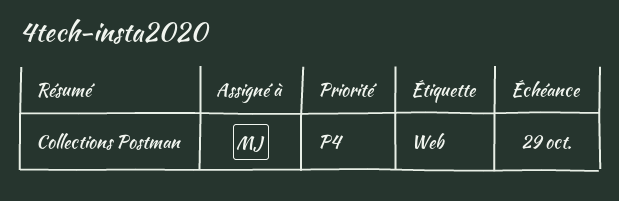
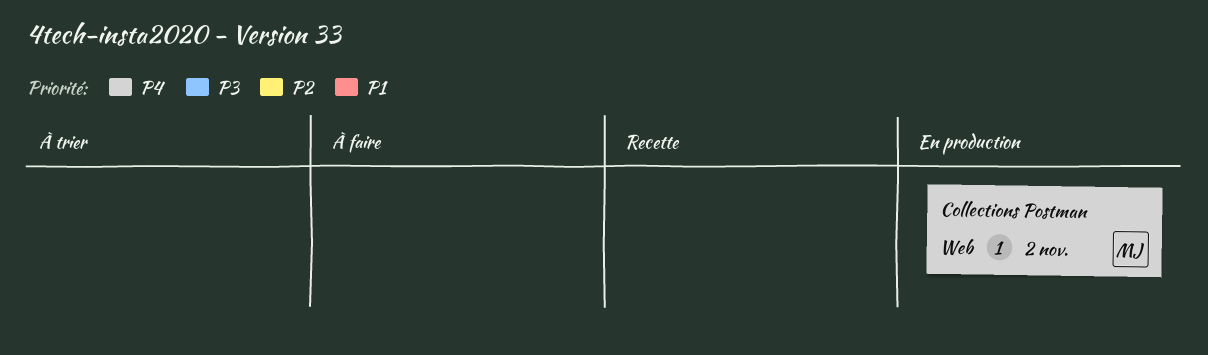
Collections Postman, due: Oct 29 -> Nov 2

